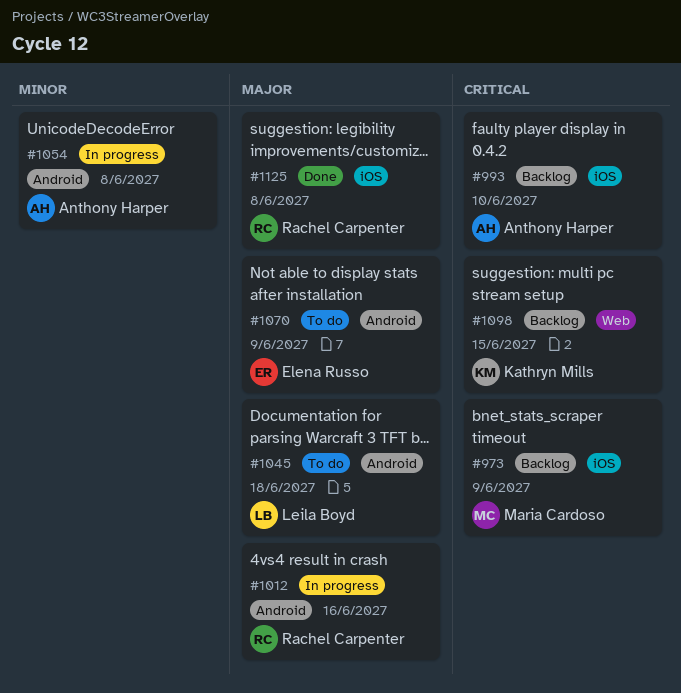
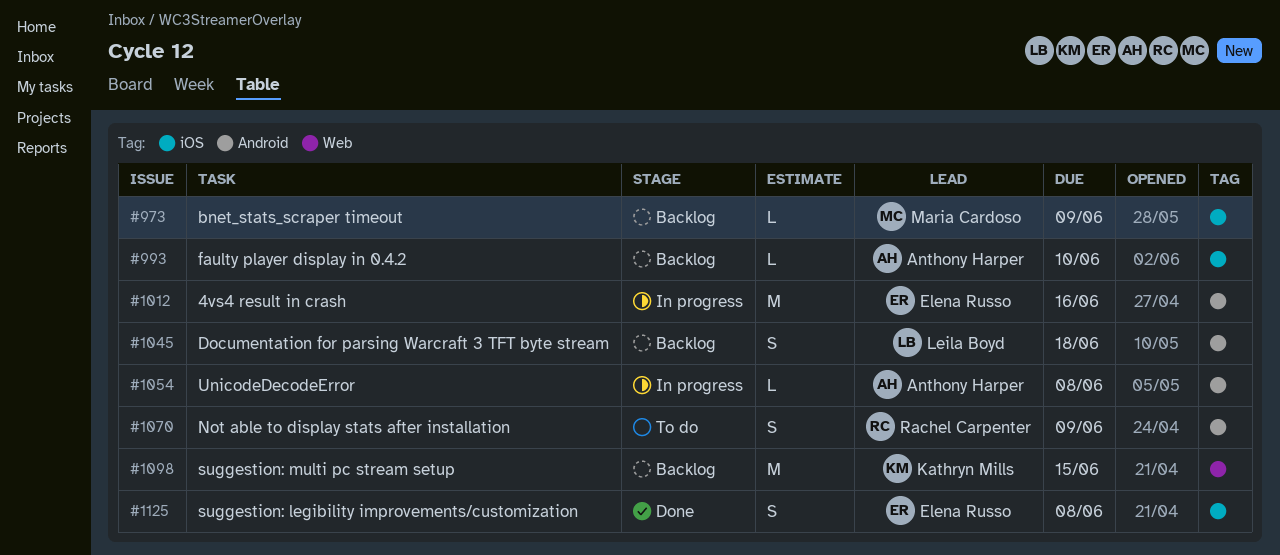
#1012, owner: Rachel Carpenter -> Elena Russo
#1045, status: To do -> Backlog
#1070, owner: Elena Russo -> Rachel Carpenter
#1125, owner: Rachel Carpenter -> Elena Russo

